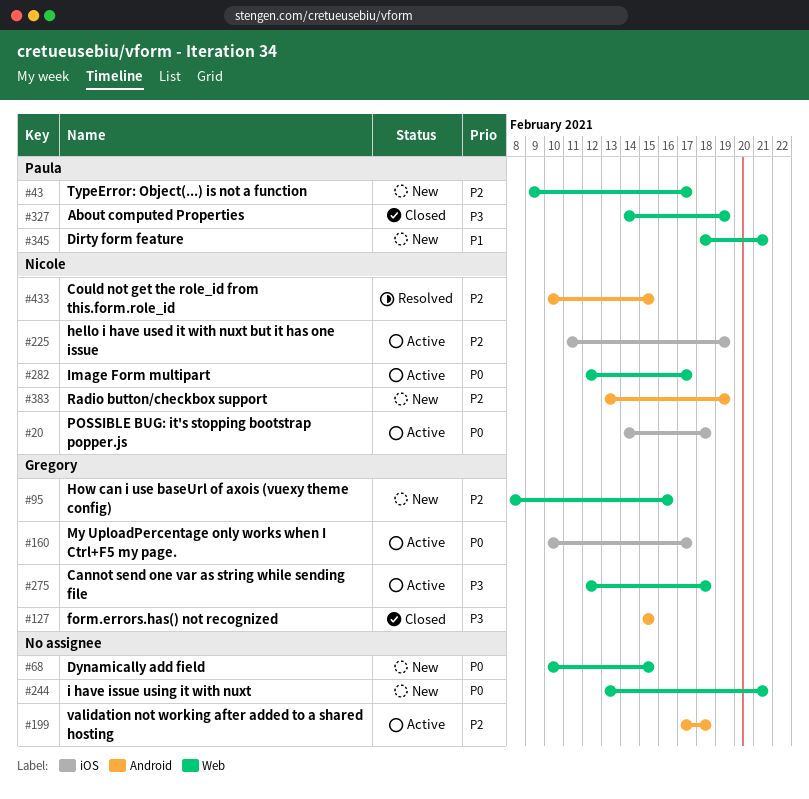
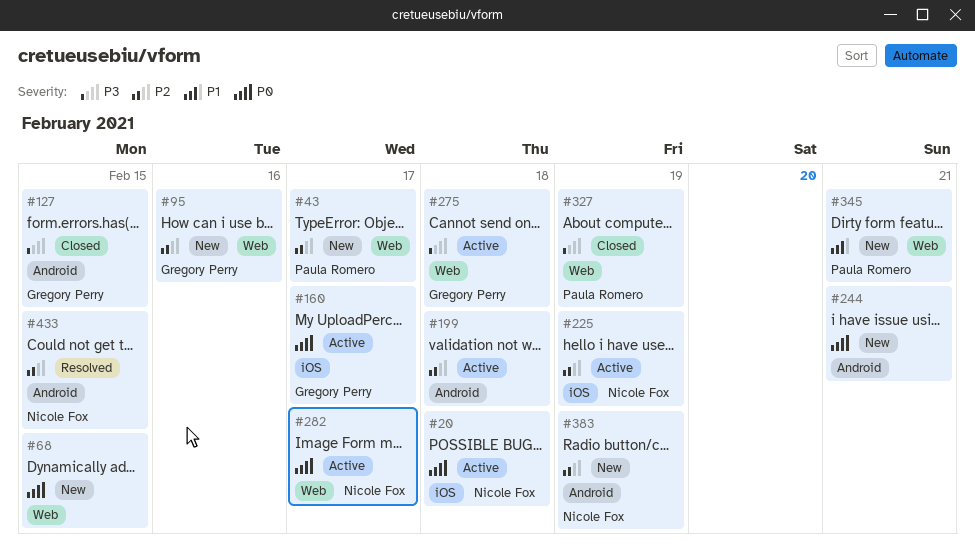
#244, label: Web -> Android

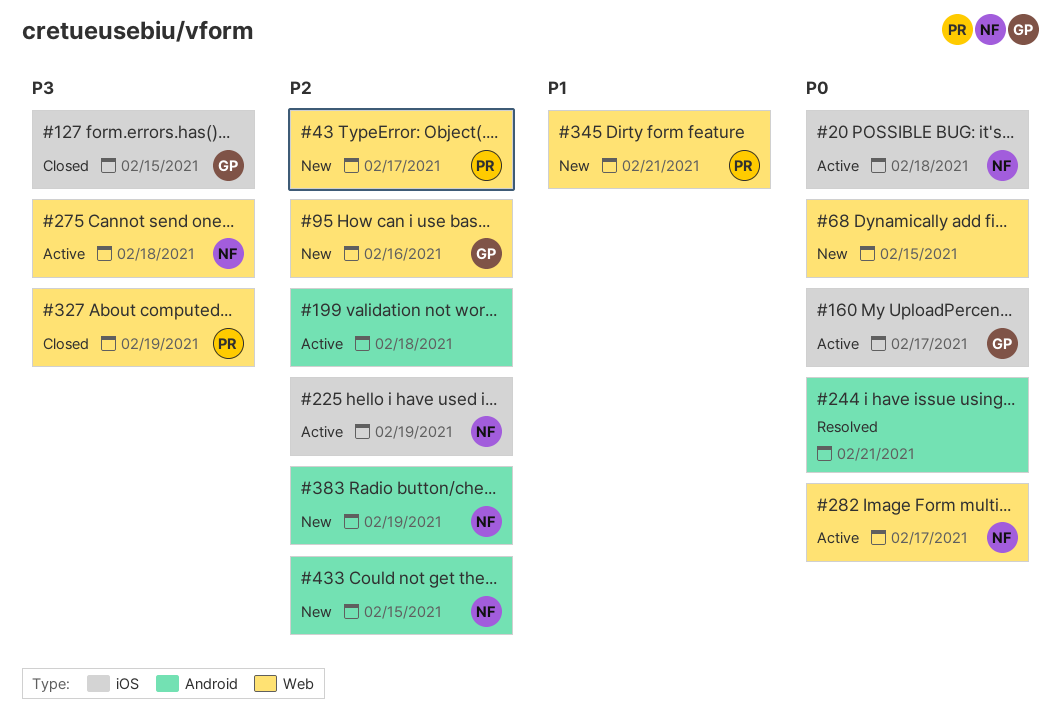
#127, label: Android -> iOS
#244, status: New -> Resolved
#275, owner: Gregory Perry -> Nicole Fox
#433, status: Resolved -> New

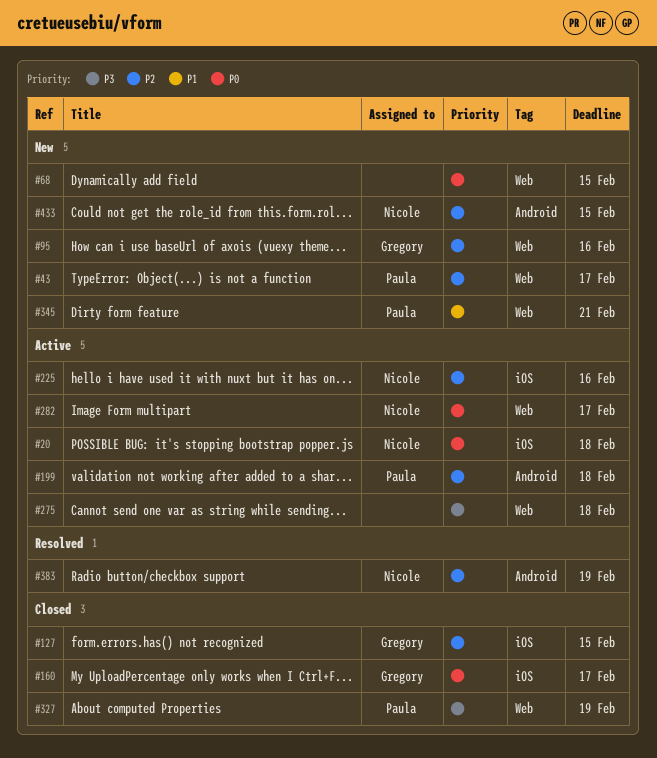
#127, priority: P3 -> P2
#160, status: Active -> Closed
#199, owner: none -> Paula
#225, due: Feb 19 -> Feb 16
#244: present -> none
#275, owner: Nicole -> none
#383, status: New -> Resolved

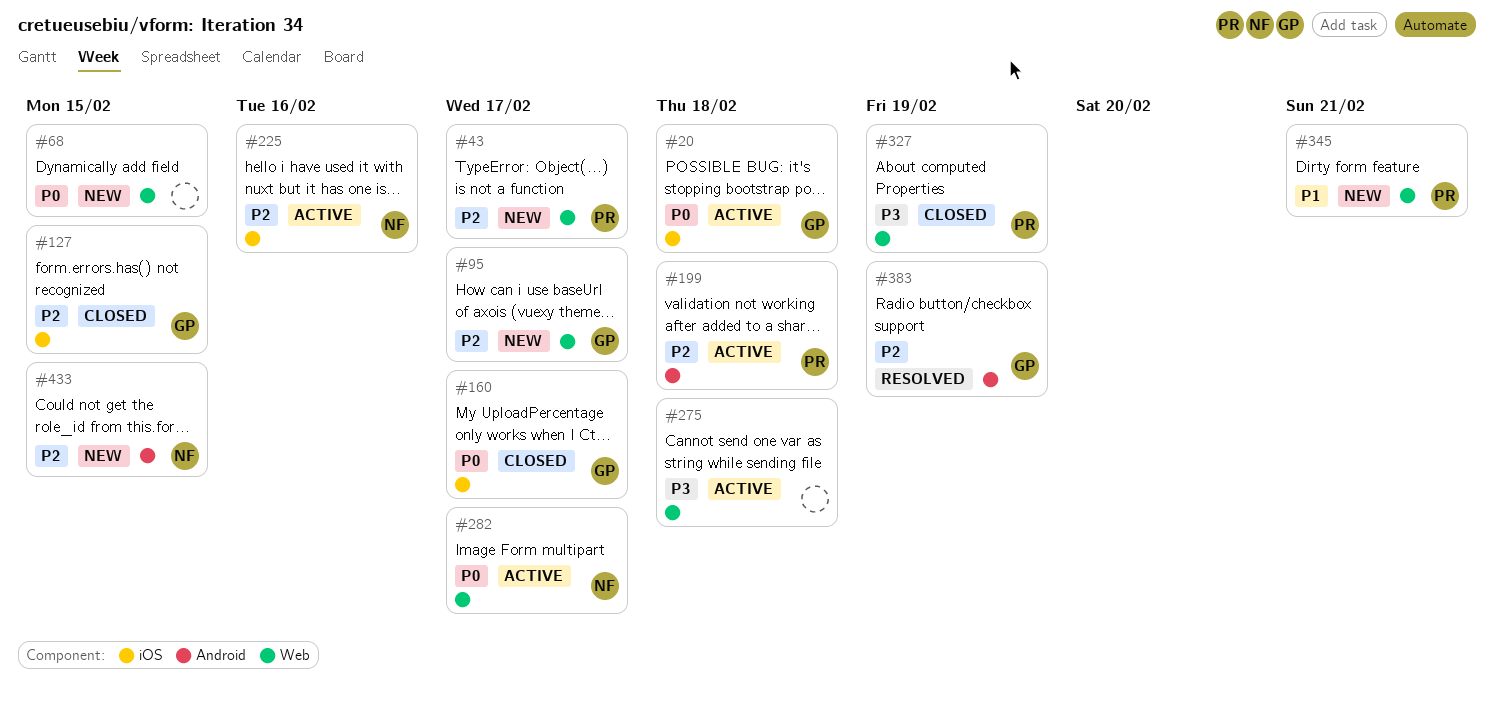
#20, owner: Nicole -> Gregory
#95, due: Feb 16 -> Feb 17
#383, owner: Nicole -> Gregory

